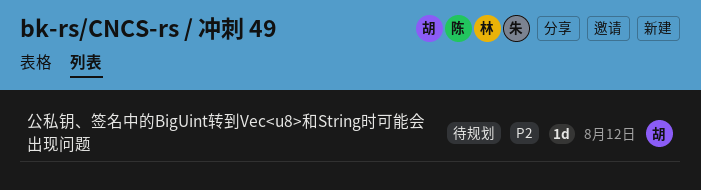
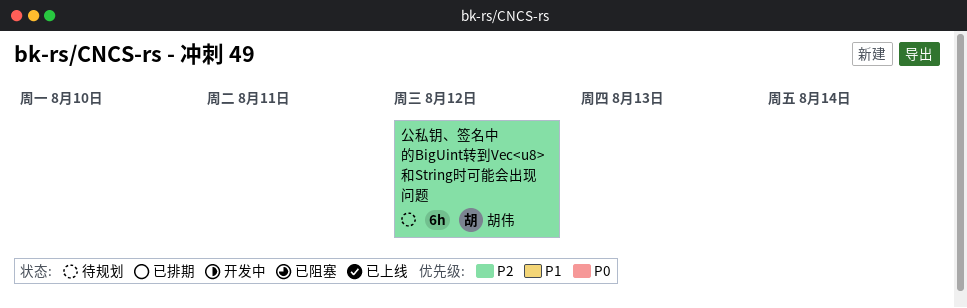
公私钥、签名中的BigUint转到Vec<u8>和String时可能会出现问题, estimate: 1d -> 6h

